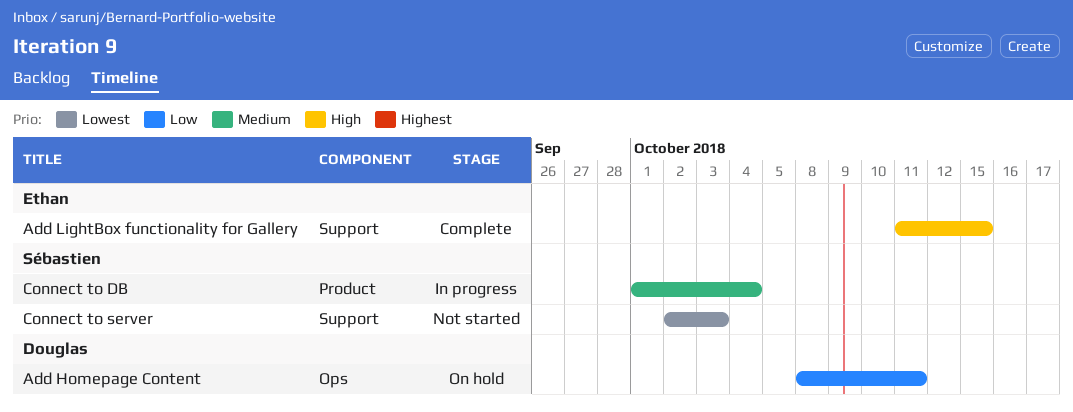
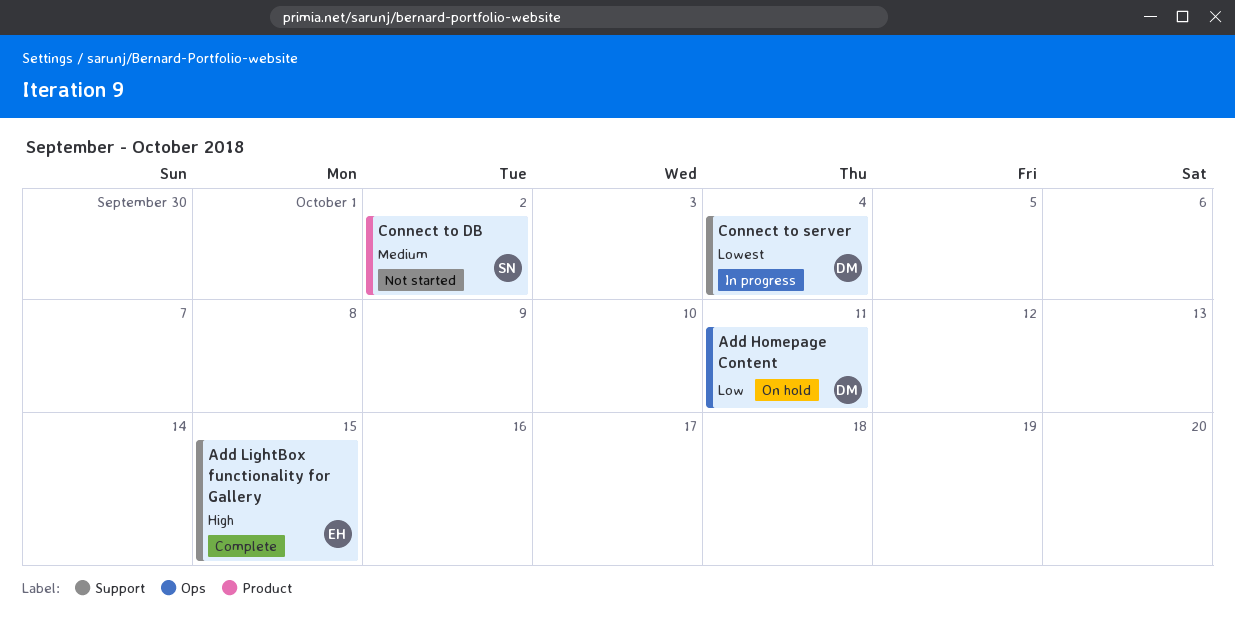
Connect to DB, status: In progress -> Not started
Connect to DB, due: Oct 4 -> Oct 2
Connect to server, status: Not started -> In progress
Connect to server, owner: Sébastien -> Douglas
Connect to server, due: Oct 3 -> Oct 4

